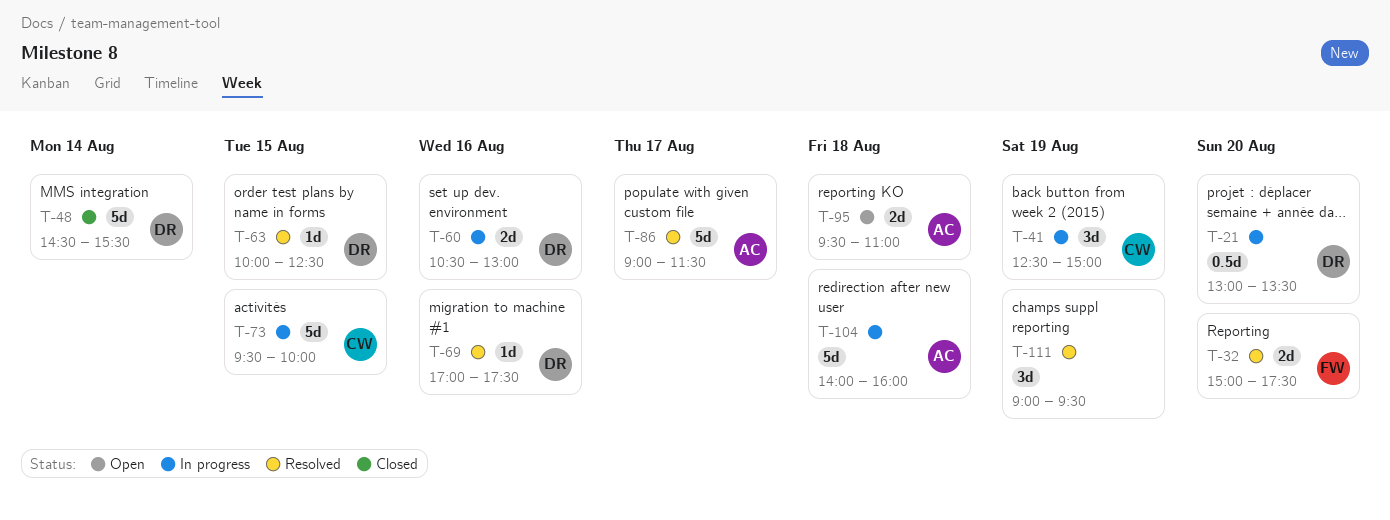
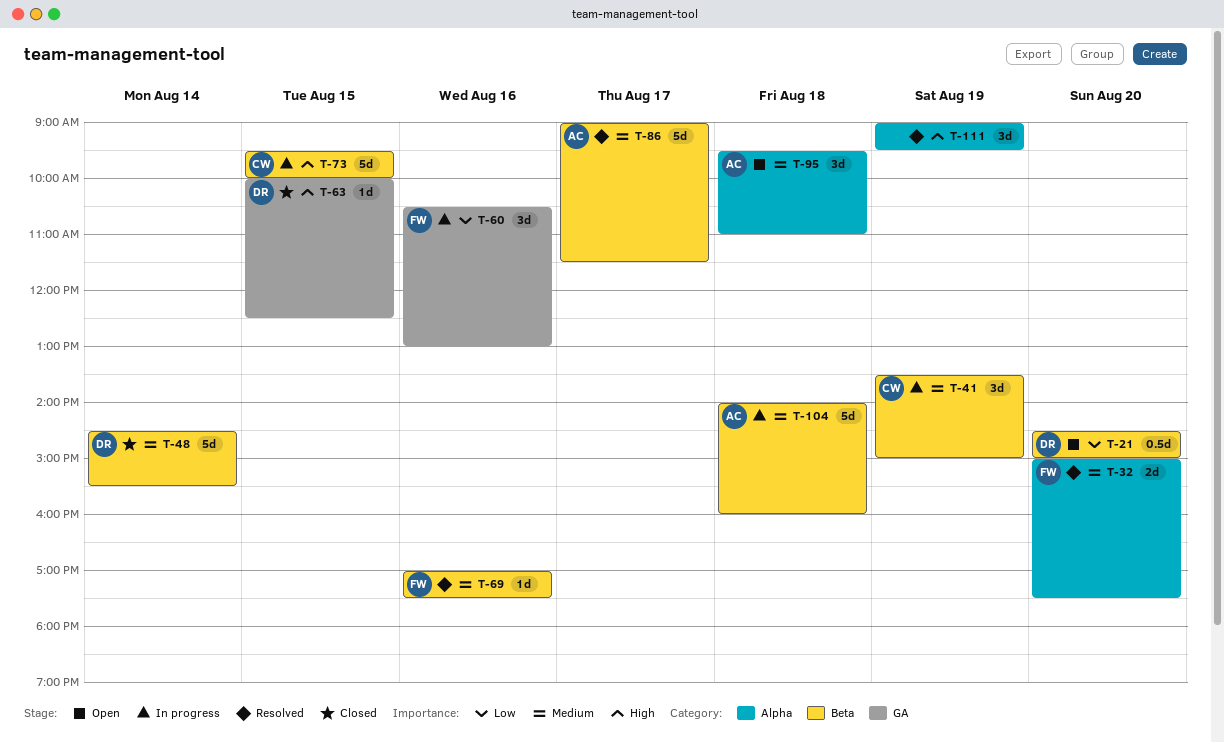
T-21, status: In progress -> Open
T-21, begins: 13:00 -> 14:30
T-21, ends: 13:30 -> 15:00
T-41, begins: 12:30 -> 13:30
T-60, owner: DR -> FW
T-60, estimate: 2d -> 3d
T-63, status: Resolved -> Closed
T-69, owner: DR -> FW
T-95, estimate: 2d -> 3d

